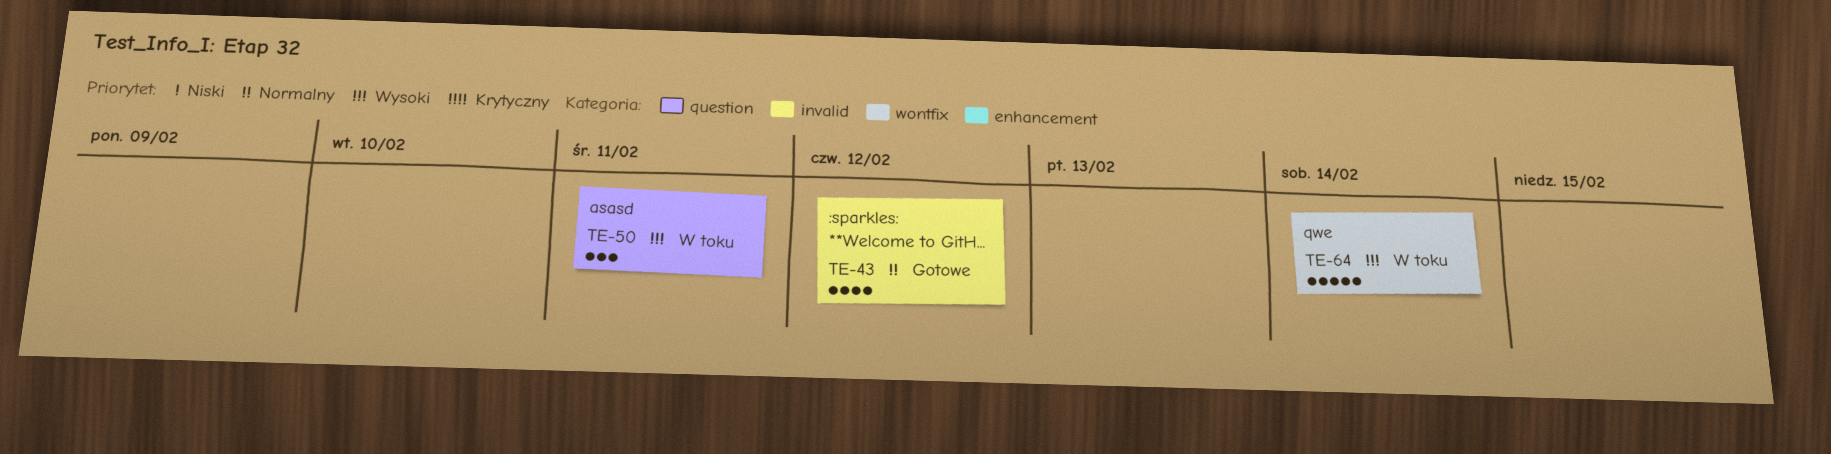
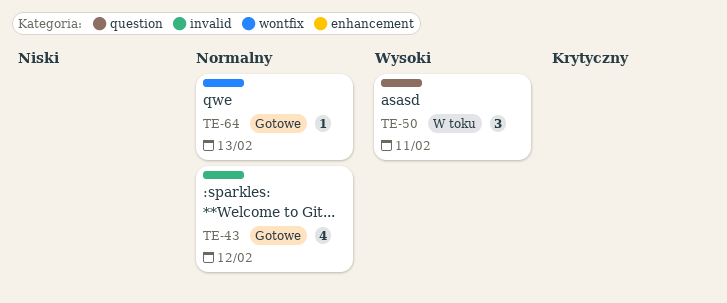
TE-64, status: W toku -> Gotowe
TE-64, priority: Wysoki -> Normalny
TE-64, estimate: 5 -> 1
TE-64, due: Feb 14 -> Feb 13

